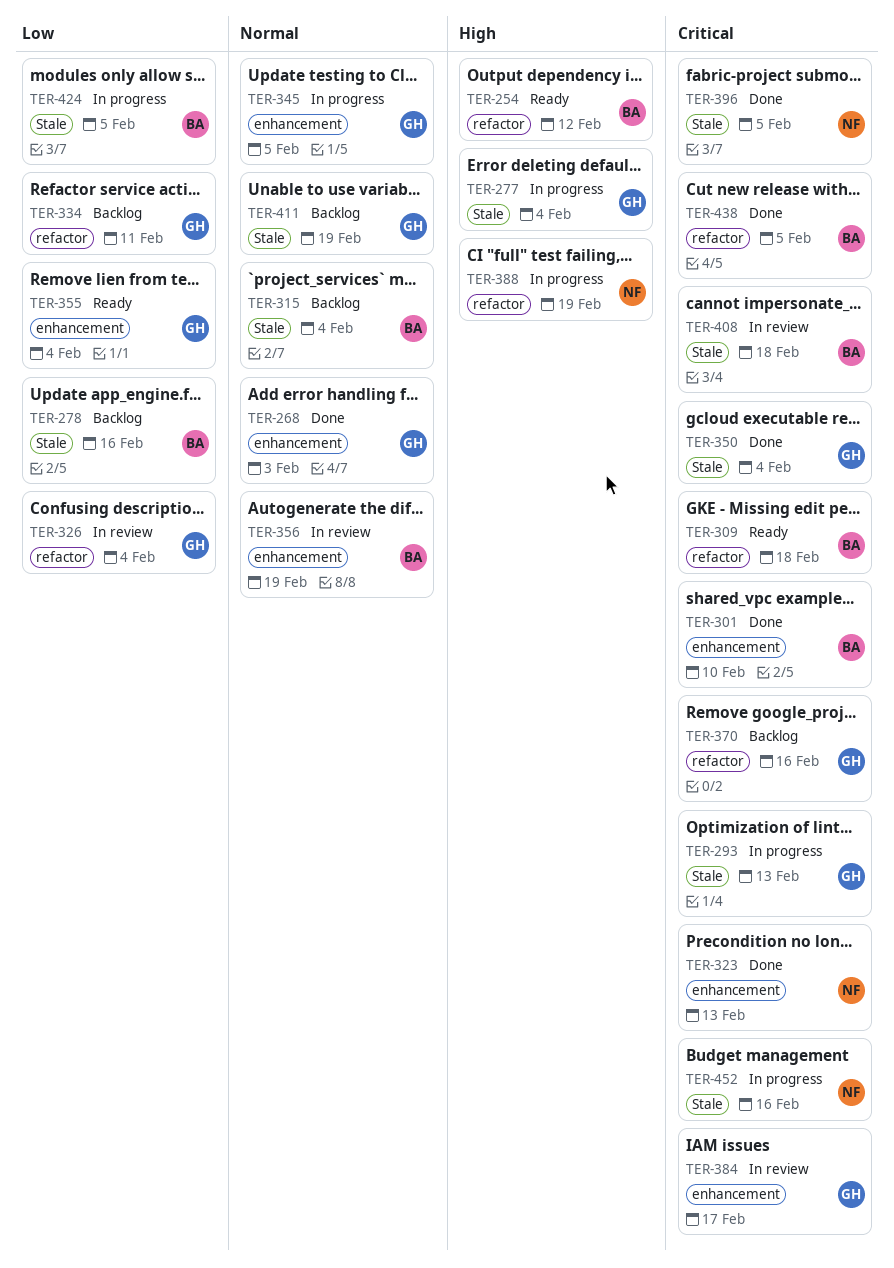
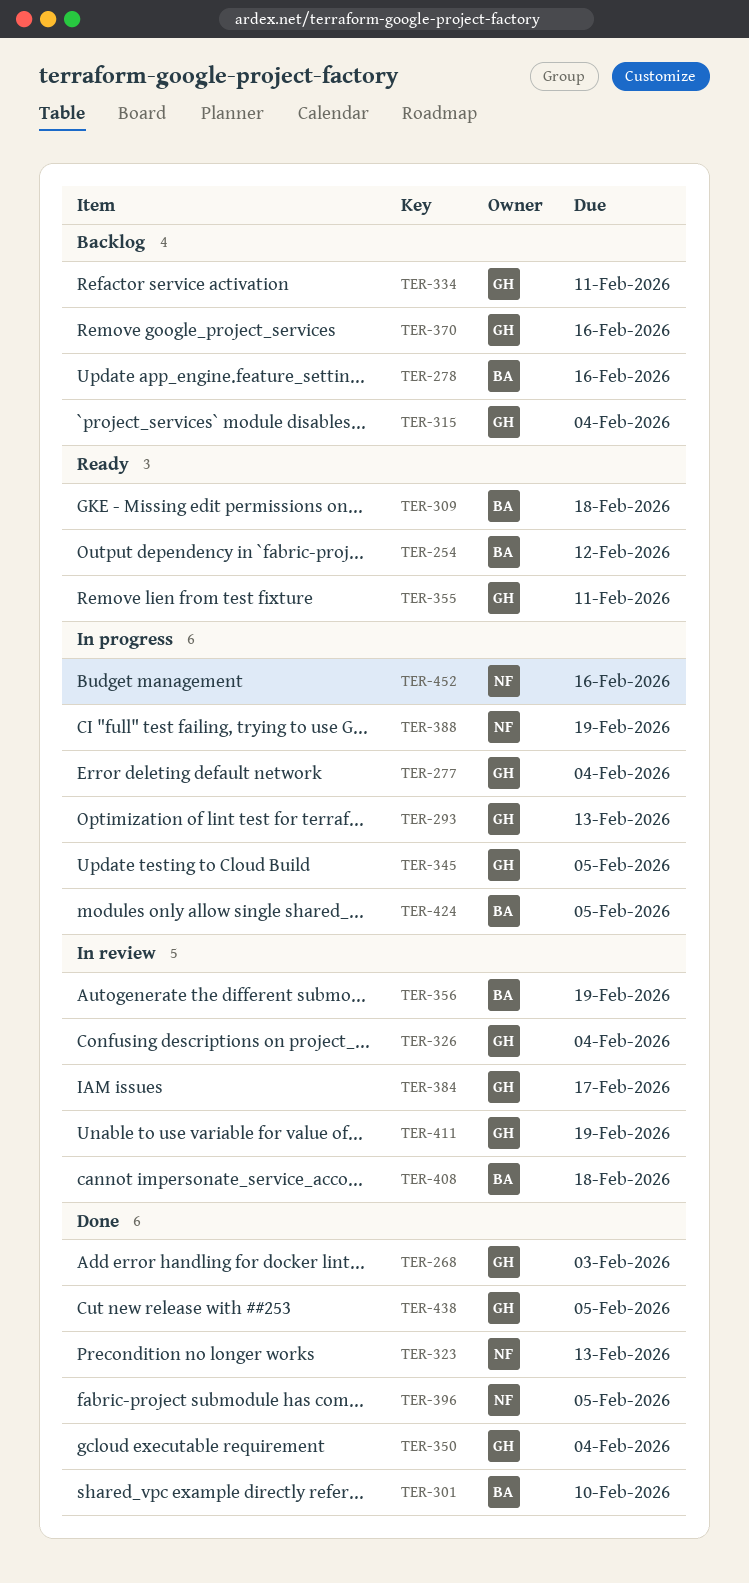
TER-315, owner: BA -> GH
TER-355, due: Feb 4 -> Feb 11
TER-411, status: Backlog -> In review
TER-438, owner: BA -> GH

